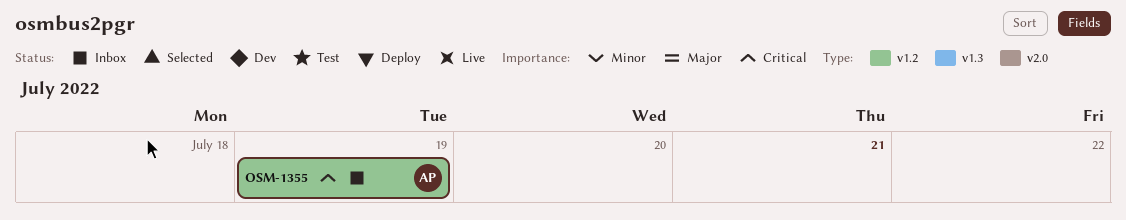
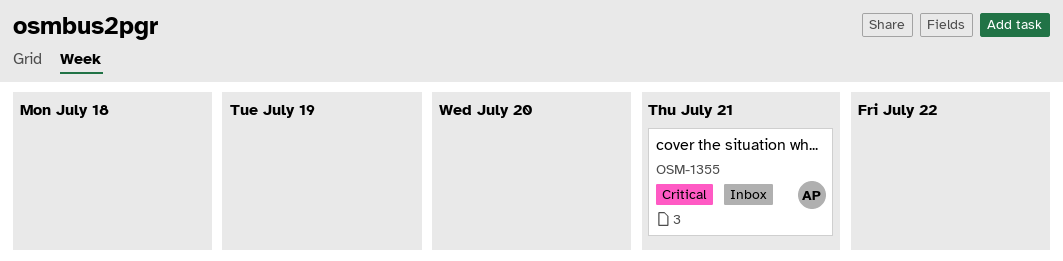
OSM-1355, due: Jul 19 -> Jul 21

